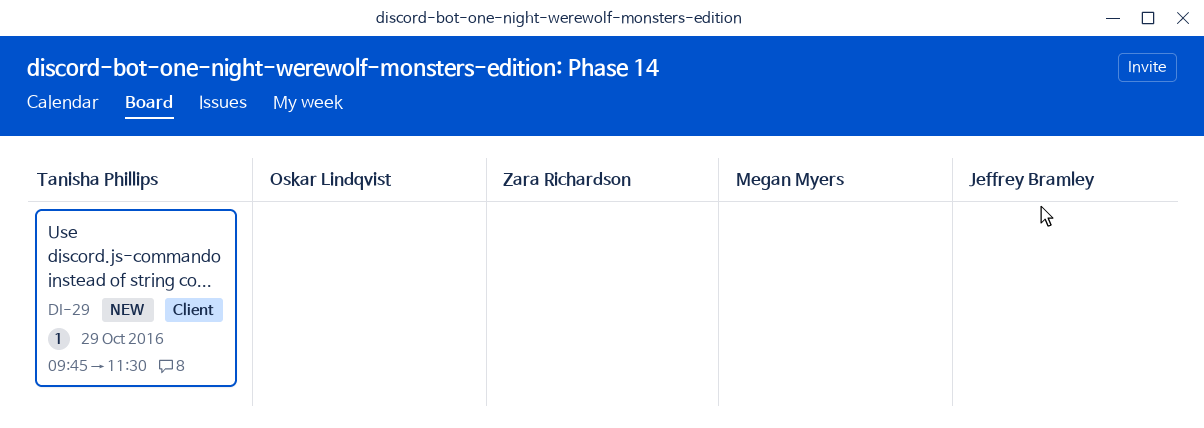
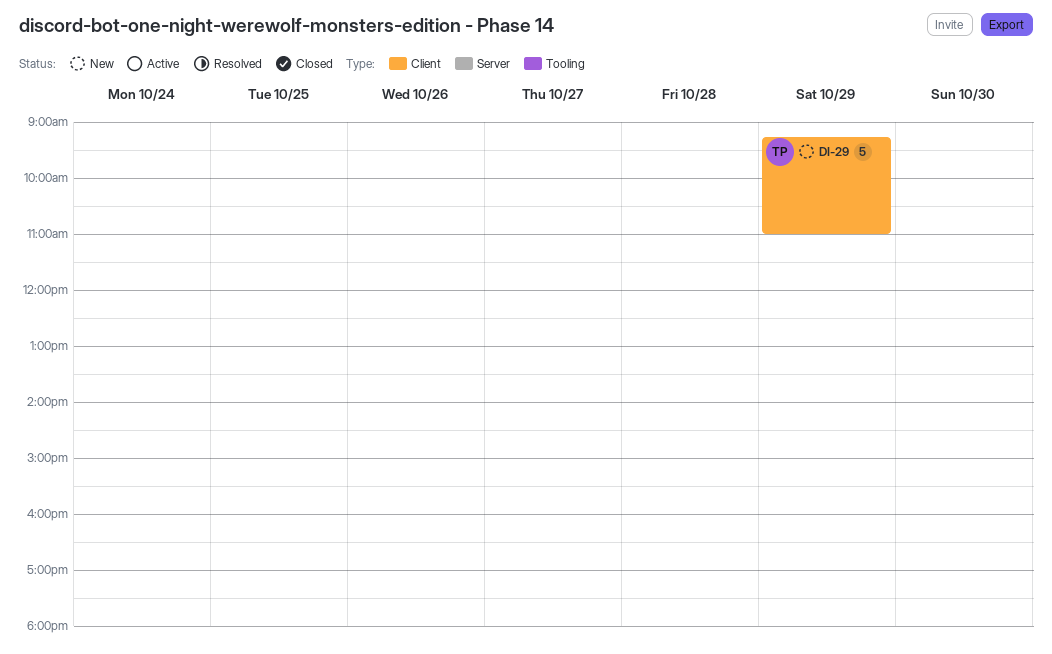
DI-29, estimate: 1 -> 5
DI-29, begins: 09:45 -> 09:15
DI-29, ends: 11:30 -> 11:00

